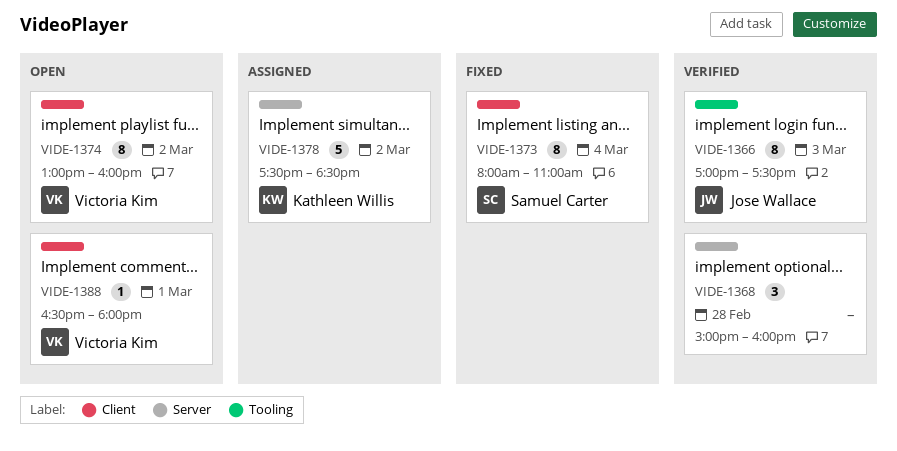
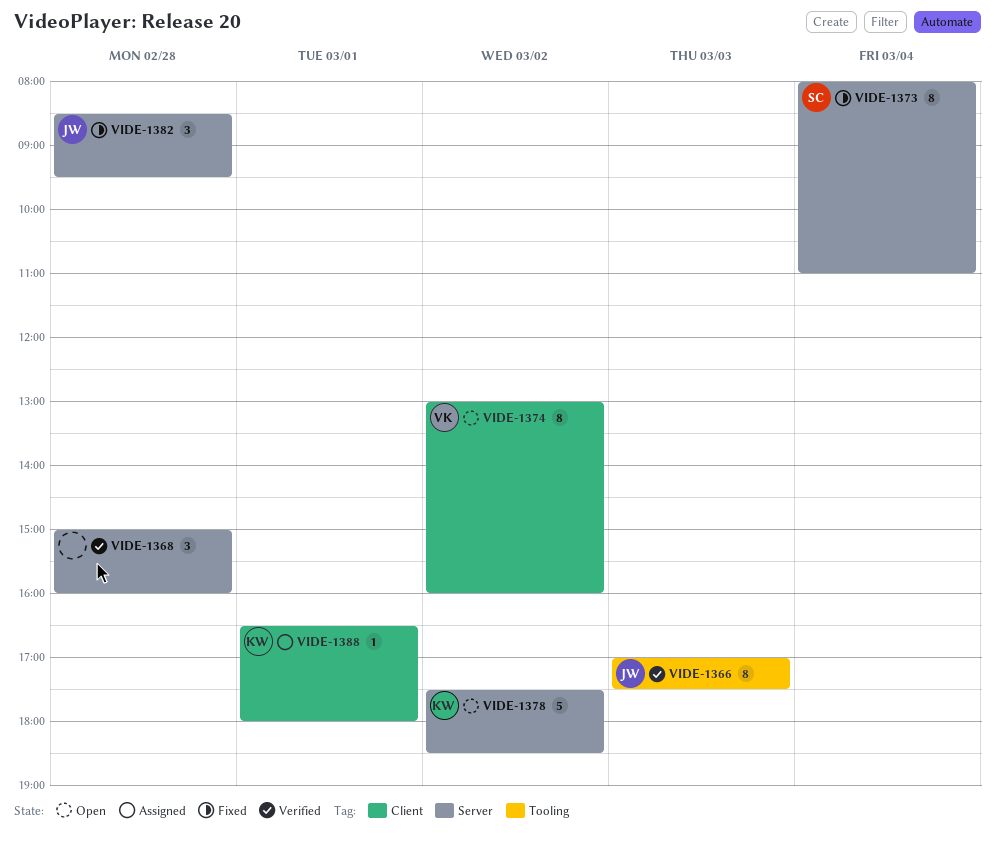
VIDE-1373, label: Client -> Server
VIDE-1378, status: Assigned -> Open
VIDE-1382: none -> present
VIDE-1388, status: Open -> Assigned
VIDE-1388, owner: Victoria Kim -> Kathleen Willis

